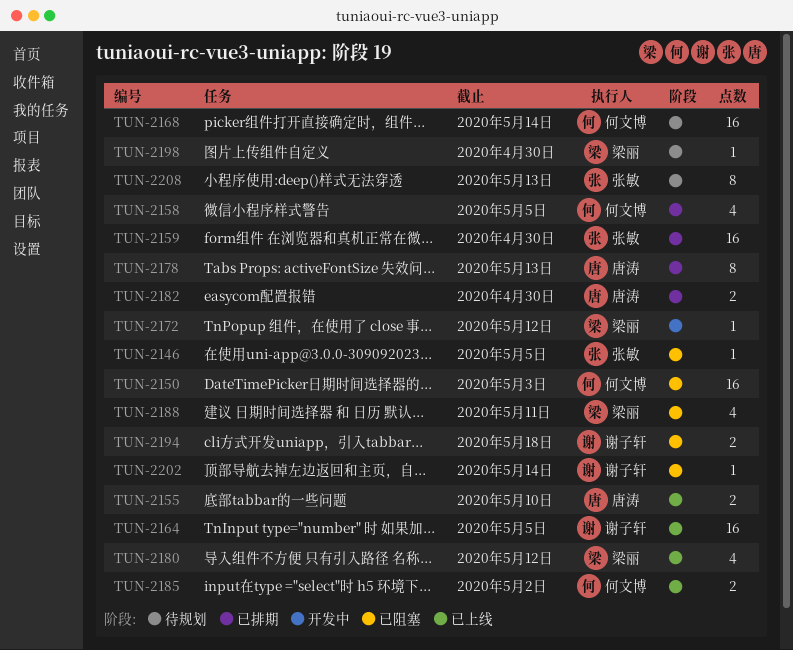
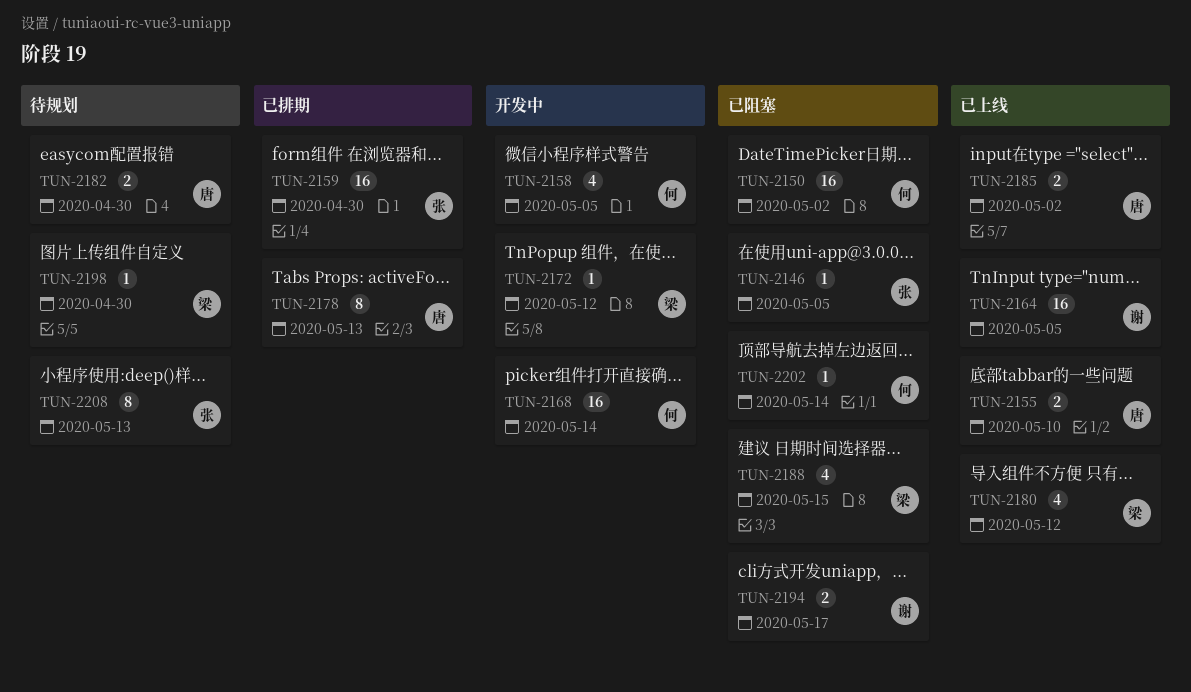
TUN-2150, due: May 3 -> May 2
TUN-2158, status: 已排期 -> 开发中
TUN-2168, status: 待规划 -> 开发中
TUN-2182, status: 已排期 -> 待规划
TUN-2185, owner: 何文博 -> 唐涛
TUN-2188, due: May 11 -> May 15
TUN-2194, due: May 18 -> May 17
TUN-2202, owner: 谢子轩 -> 何文博

